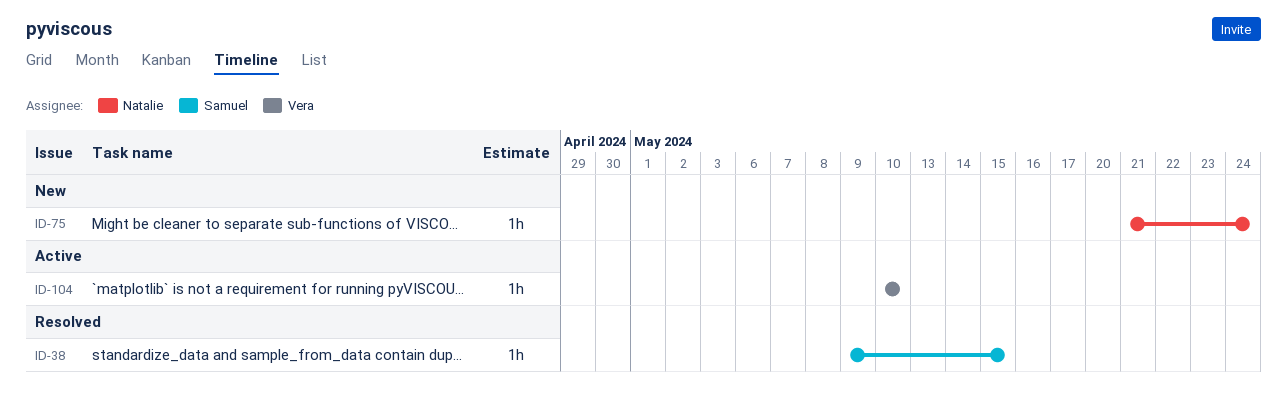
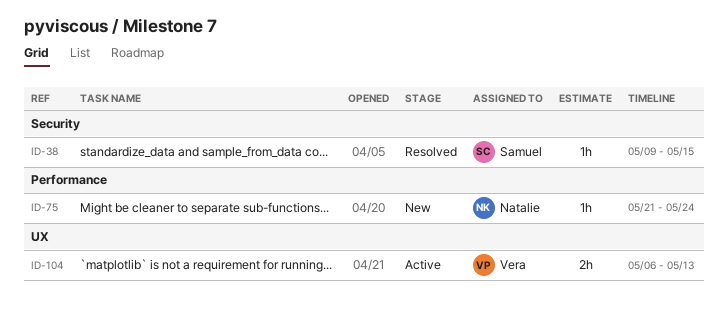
ID-104, estimate: 1h -> 2h
ID-104, start: May 10 -> May 6
ID-104, due: May 10 -> May 13

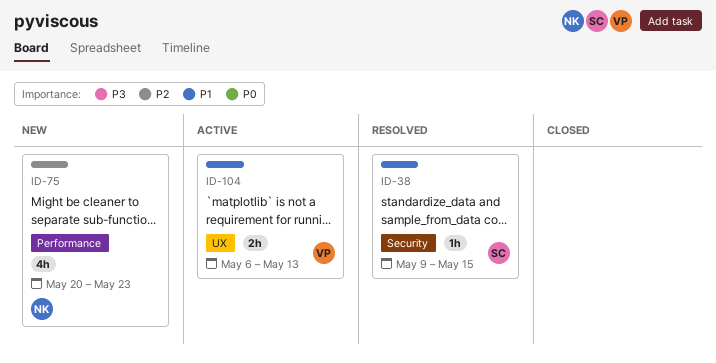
ID-75, estimate: 1h -> 4h
ID-75, start: May 21 -> May 20
ID-75, due: May 24 -> May 23

